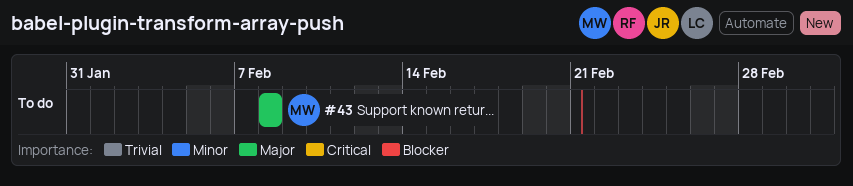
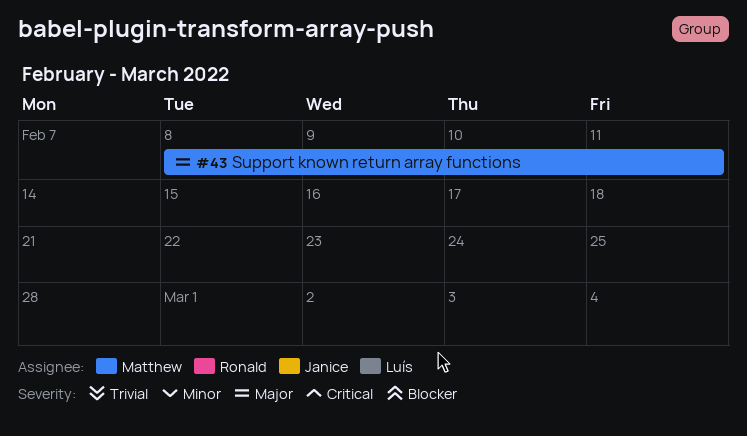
#43, due: Feb 8 -> Feb 11

